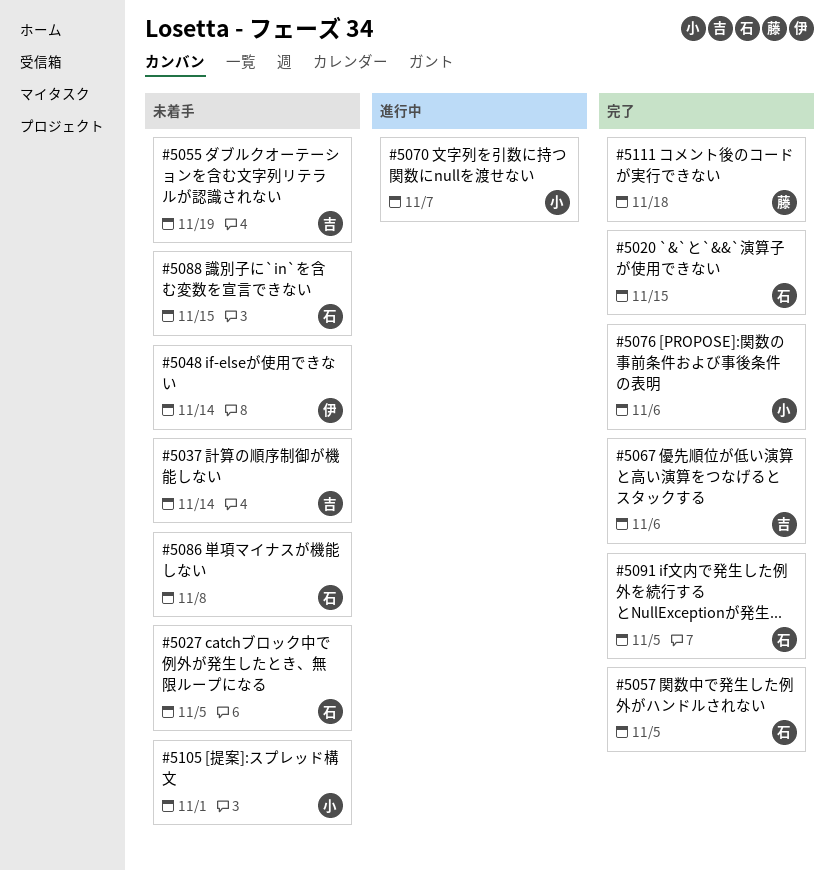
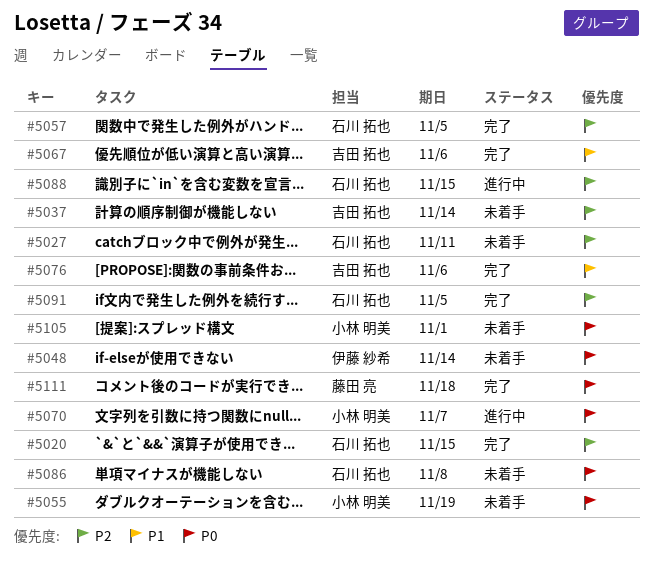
#5027, due: Nov 5 -> Nov 11
#5055, owner: 吉田 拓也 -> 小林 明美
#5076, owner: 小林 明美 -> 吉田 拓也
#5088, status: 未着手 -> 進行中

